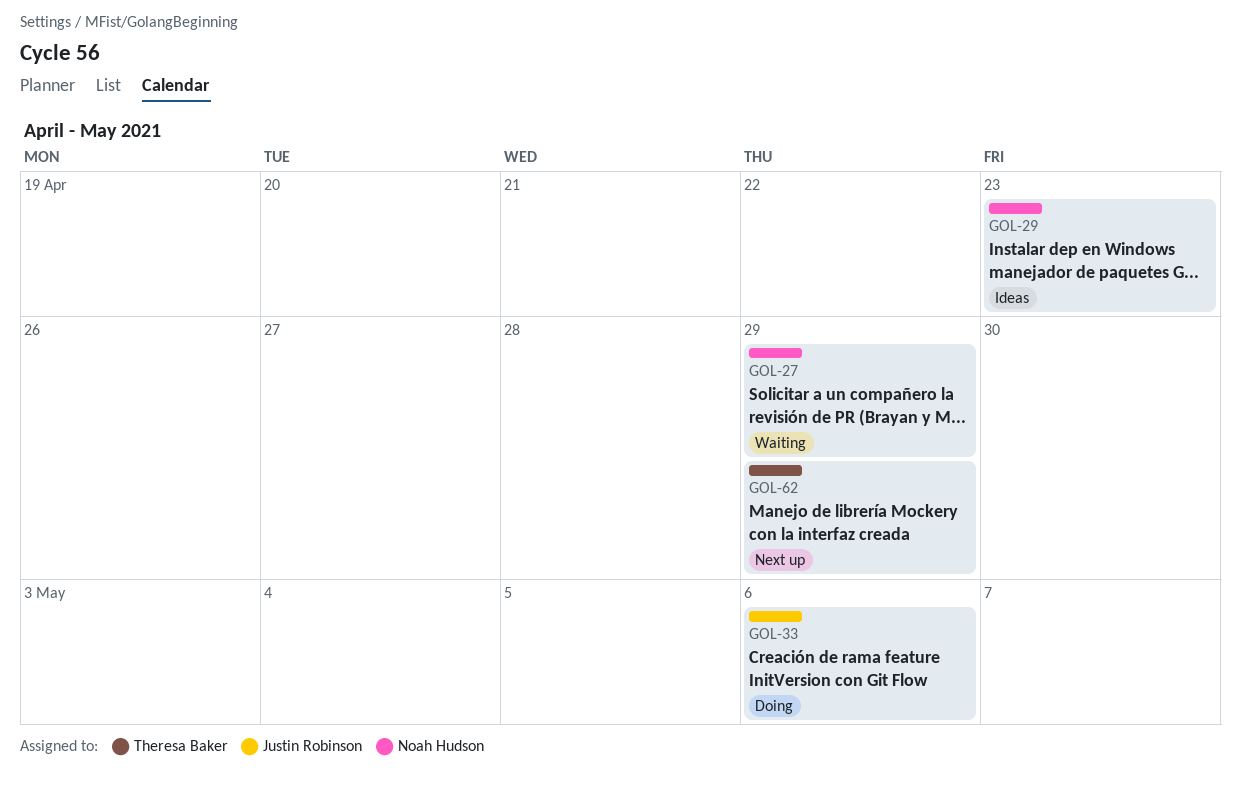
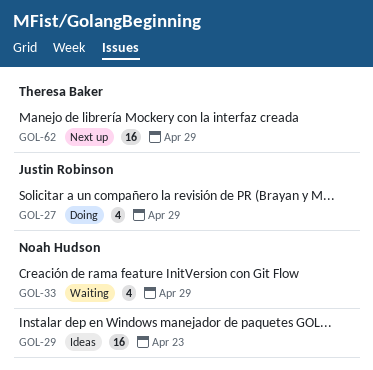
GOL-27, status: Waiting -> Doing
GOL-27, owner: Noah Hudson -> Justin Robinson
GOL-33, status: Doing -> Waiting
GOL-33, owner: Justin Robinson -> Noah Hudson
GOL-33, due: May 6 -> Apr 29

